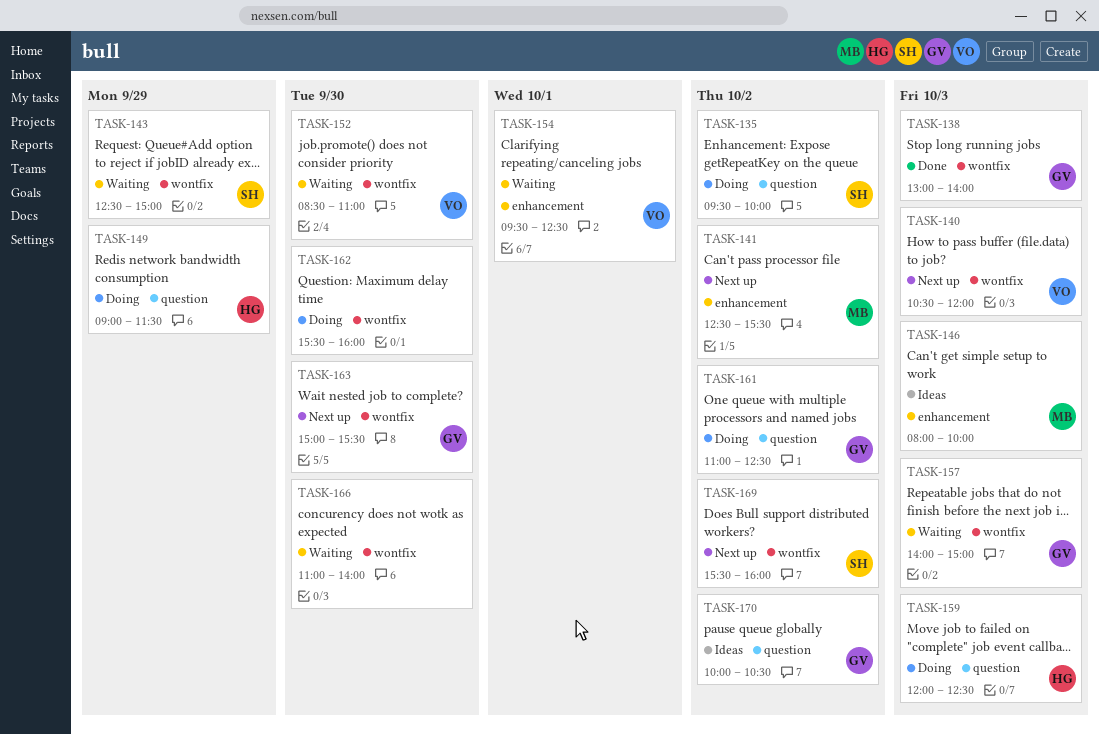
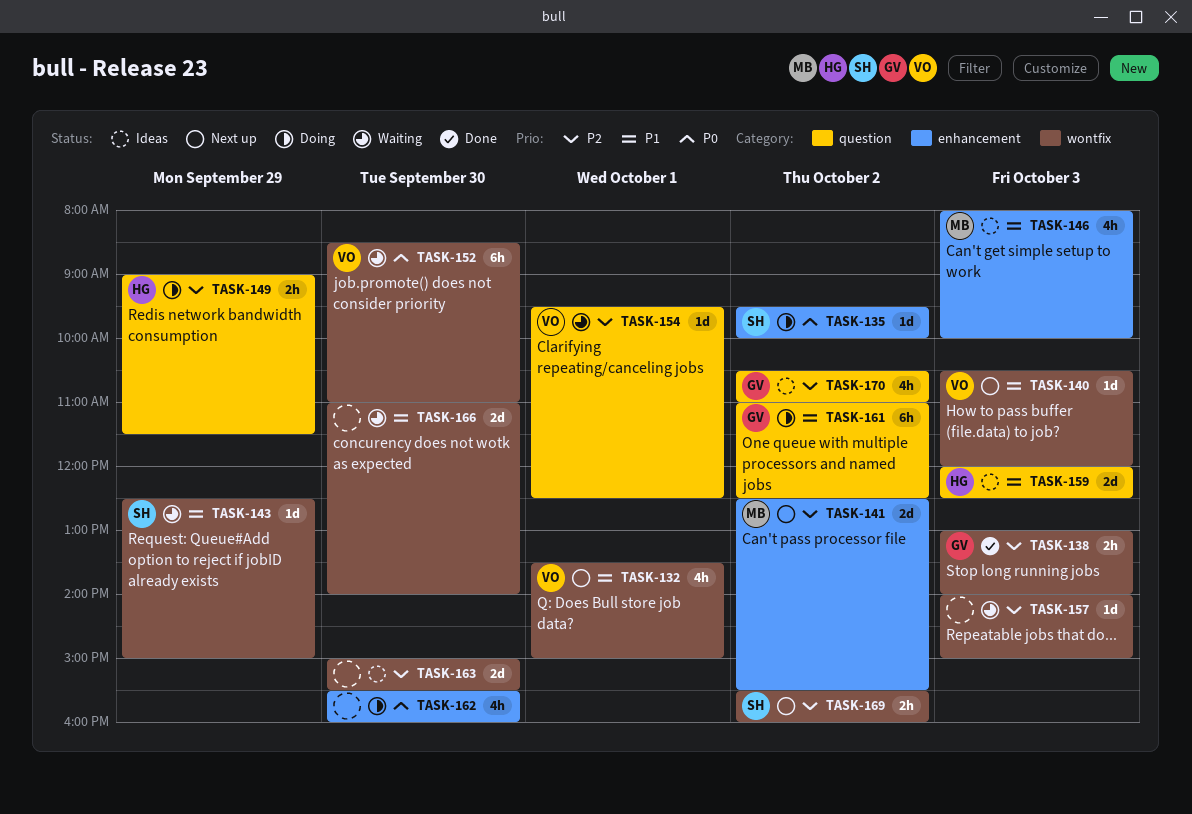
TASK-132: none -> present
TASK-135, label: question -> enhancement
TASK-154, label: enhancement -> question
TASK-157, owner: GV -> none
TASK-159, status: Doing -> Ideas
TASK-162, label: wontfix -> enhancement
TASK-163, status: Next up -> Ideas
TASK-163, owner: GV -> none
TASK-170, begins: 10:00 -> 10:30
TASK-170, ends: 10:30 -> 11:00

